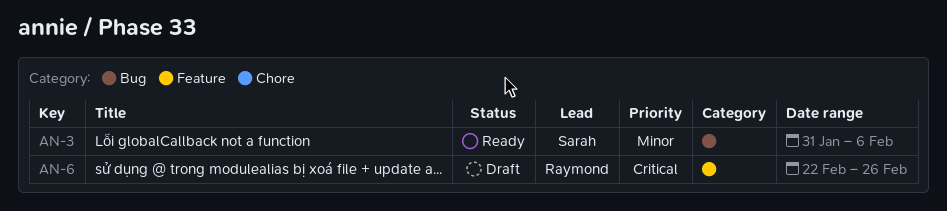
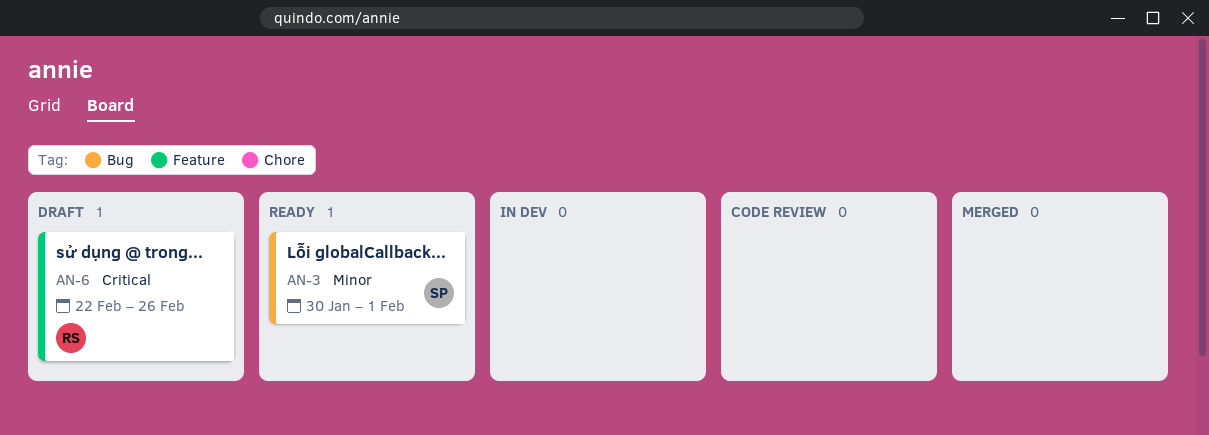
AN-3, start: Jan 31 -> Jan 30
AN-3, due: Feb 6 -> Feb 1

